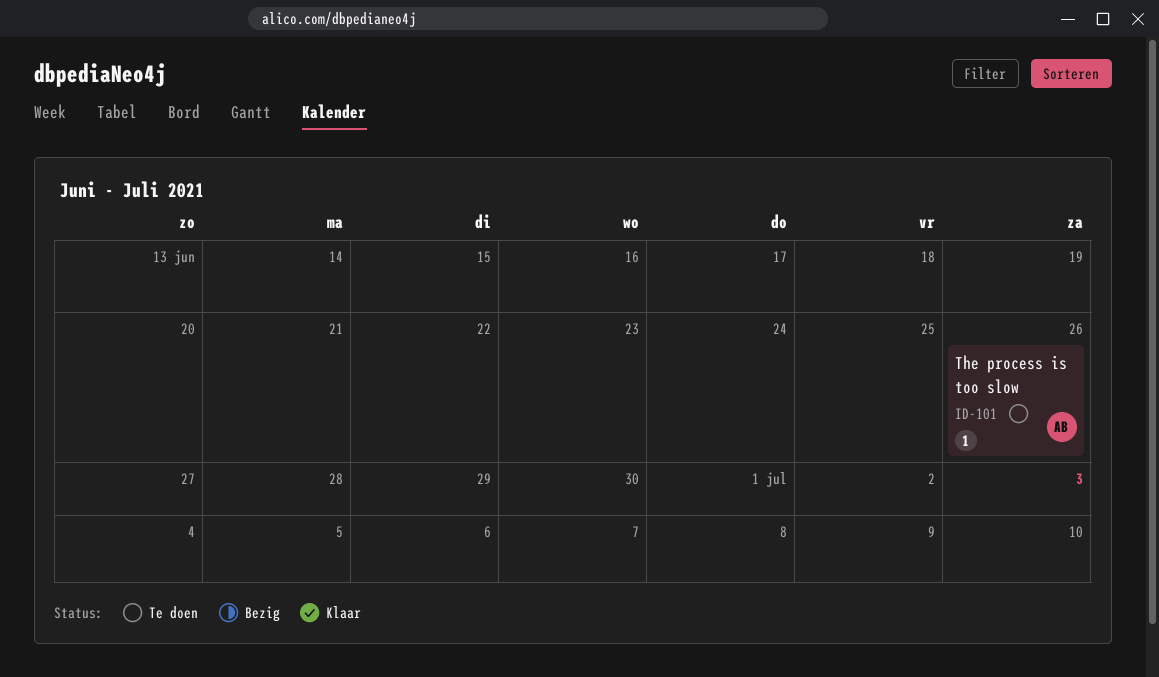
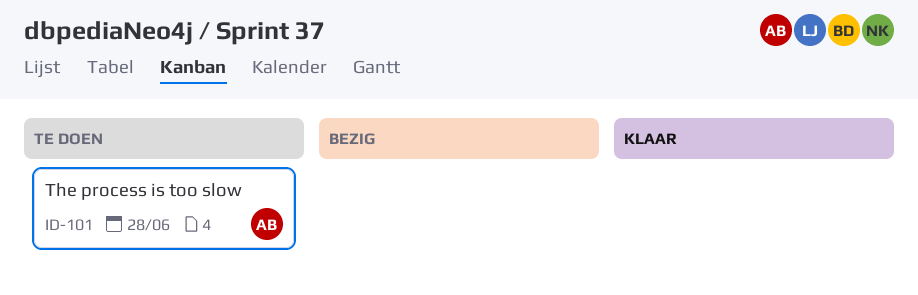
ID-101, due: Jun 26 -> Jun 28

